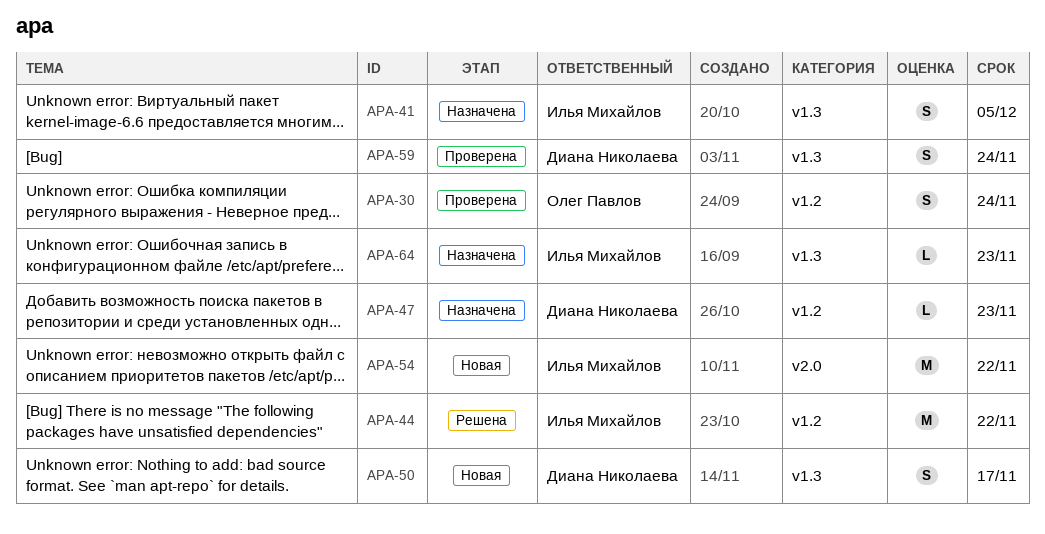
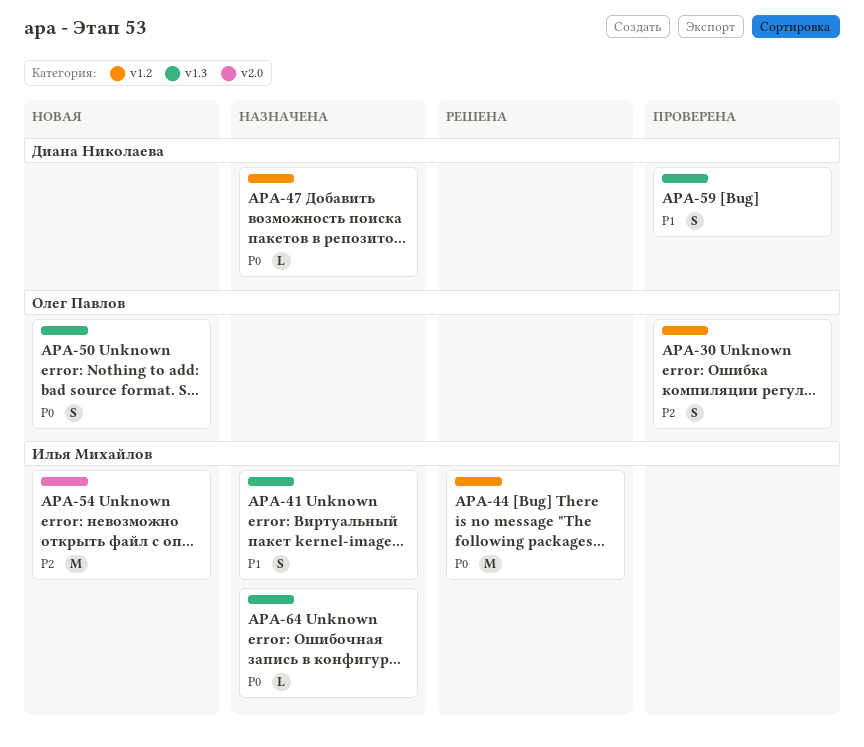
APA-50, owner: Диана Николаева -> Олег Павлов

